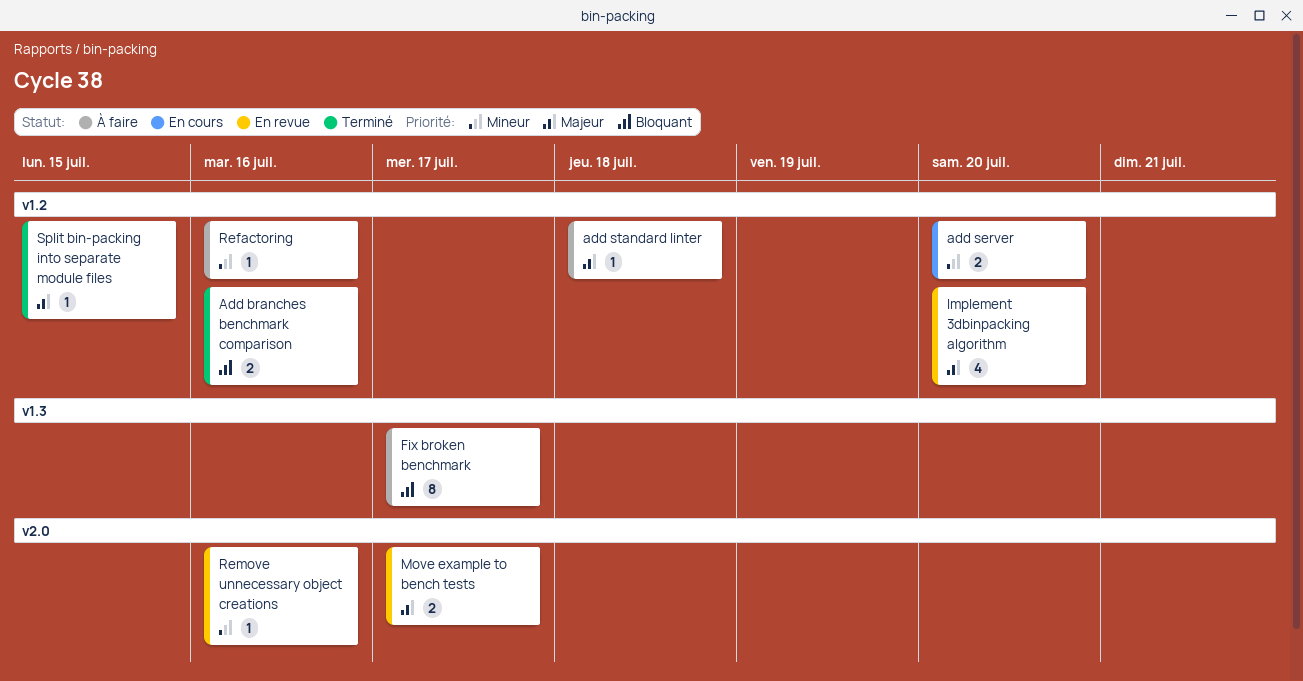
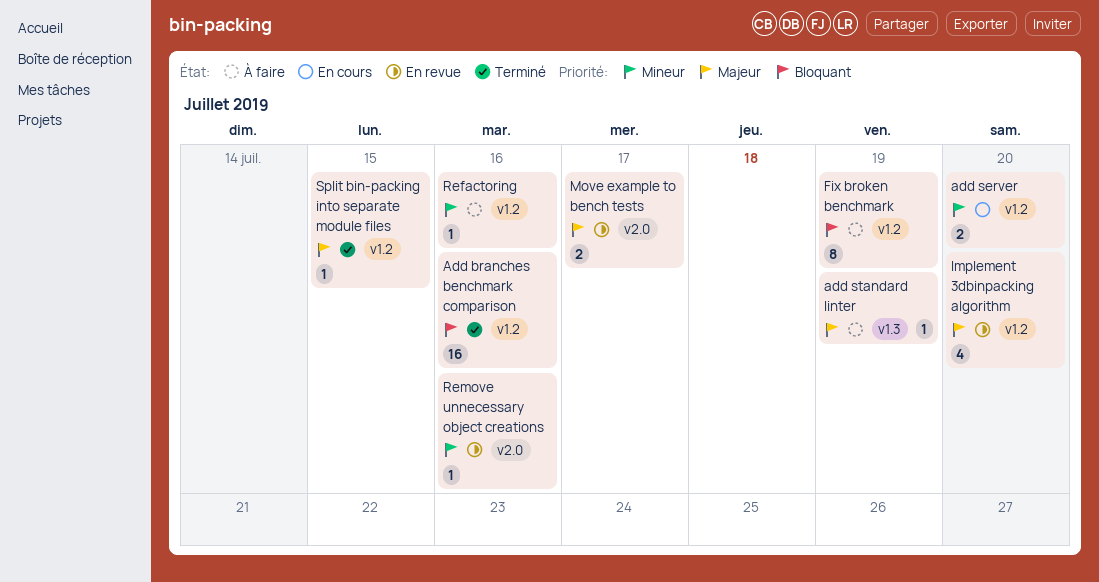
Add branches benchmark comparison, estimate: 2 -> 16
add standard linter, label: v1.2 -> v1.3
add standard linter, due: Jul 18 -> Jul 19
Fix broken benchmark, label: v1.3 -> v1.2
Fix broken benchmark, due: Jul 17 -> Jul 19

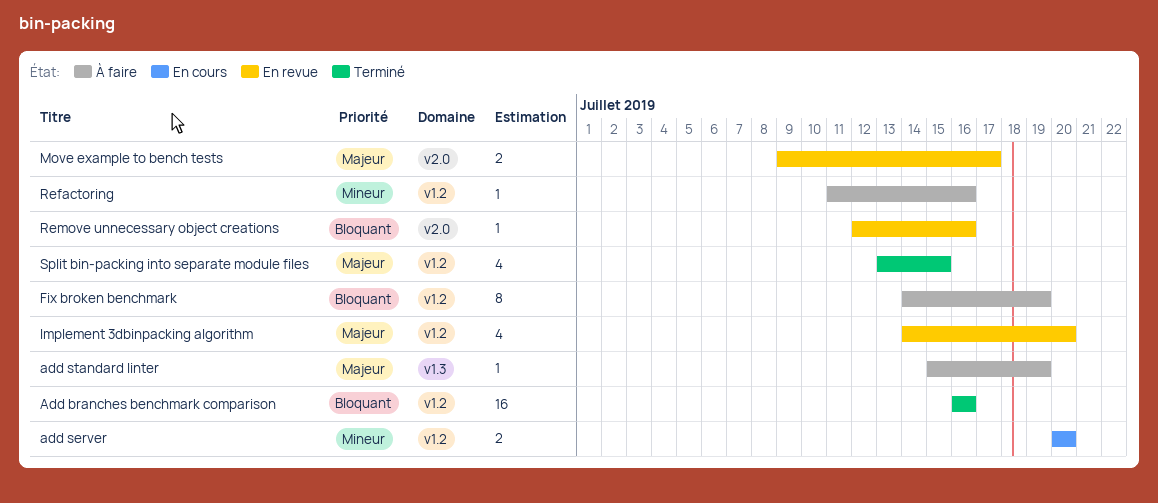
Remove unnecessary object creations, priority: Mineur -> Bloquant
Split bin-packing into separate module files, estimate: 1 -> 4

